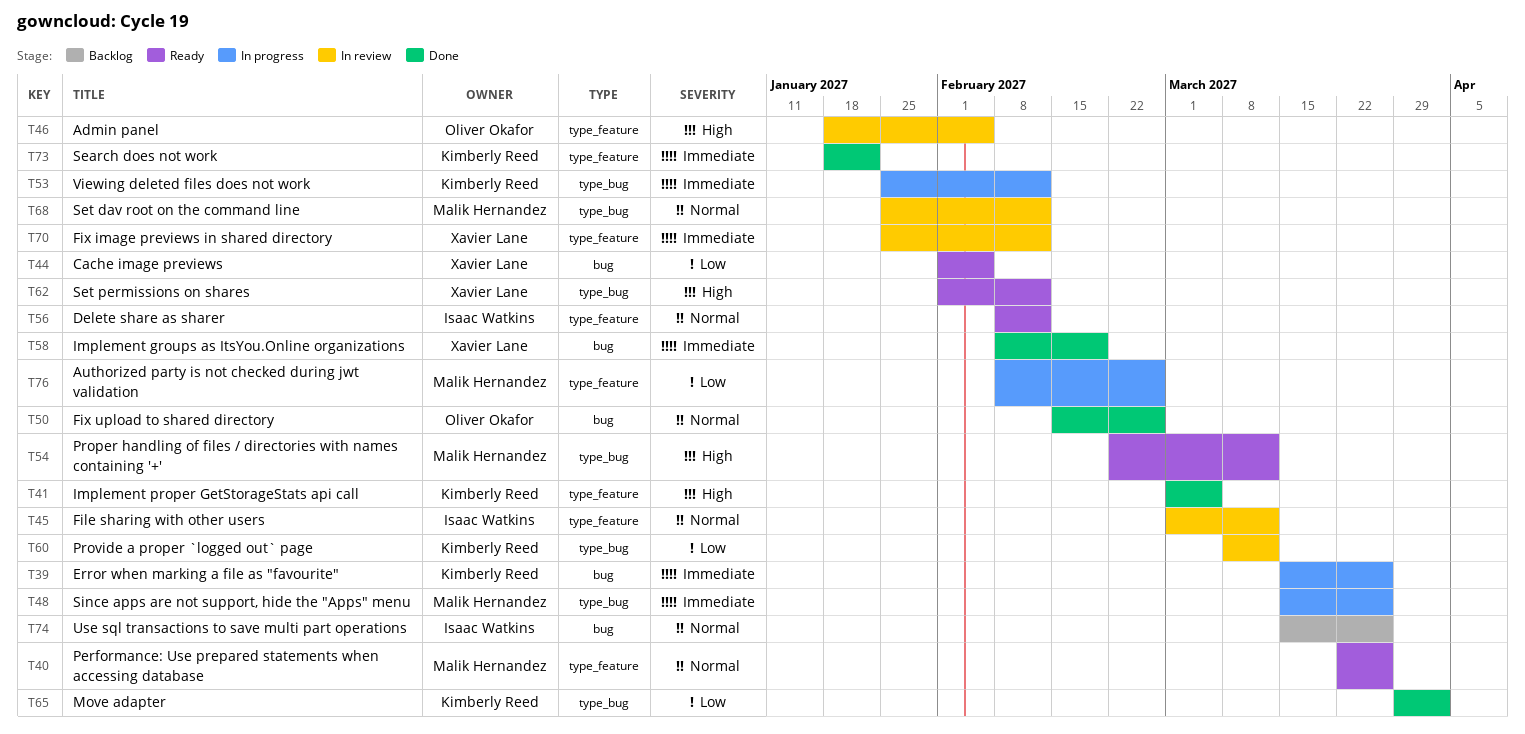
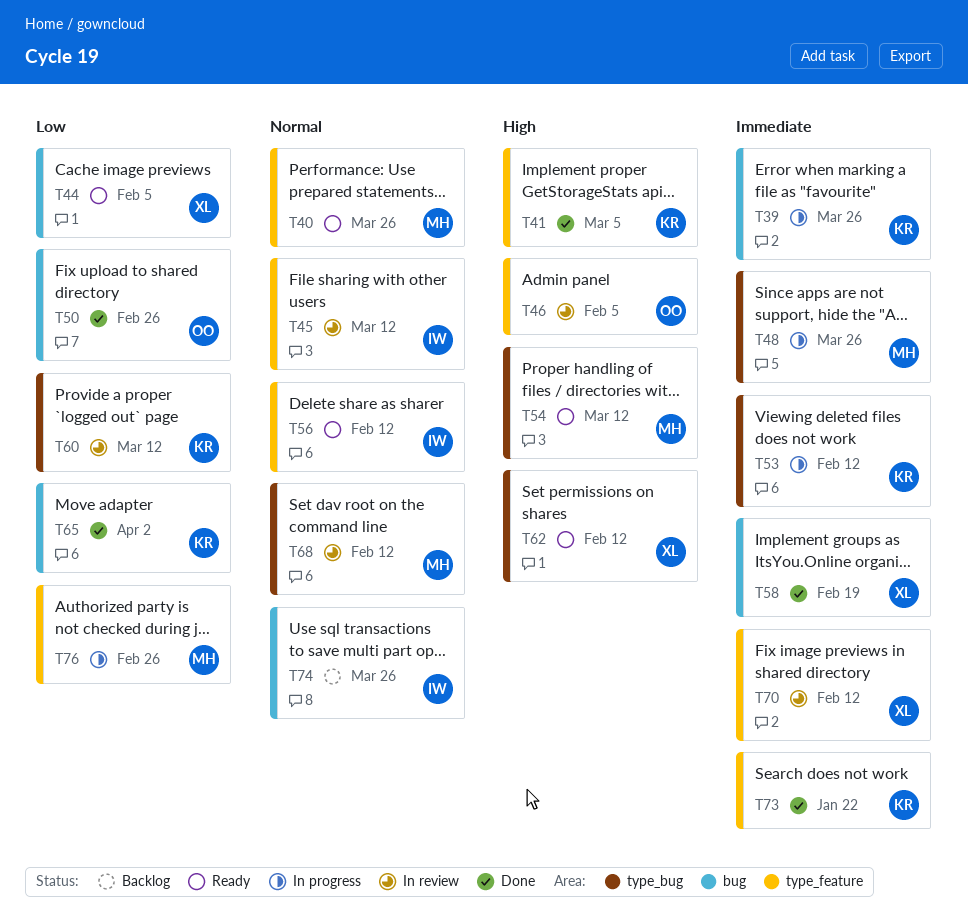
T50, priority: Normal -> Low
T65, label: type_bug -> bug

